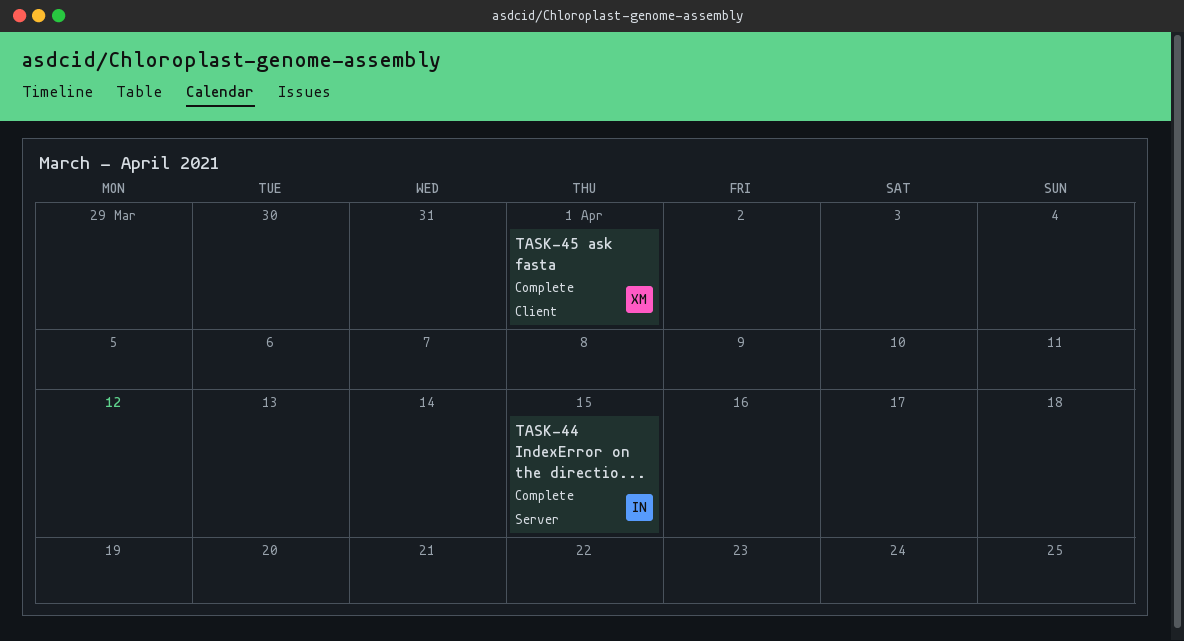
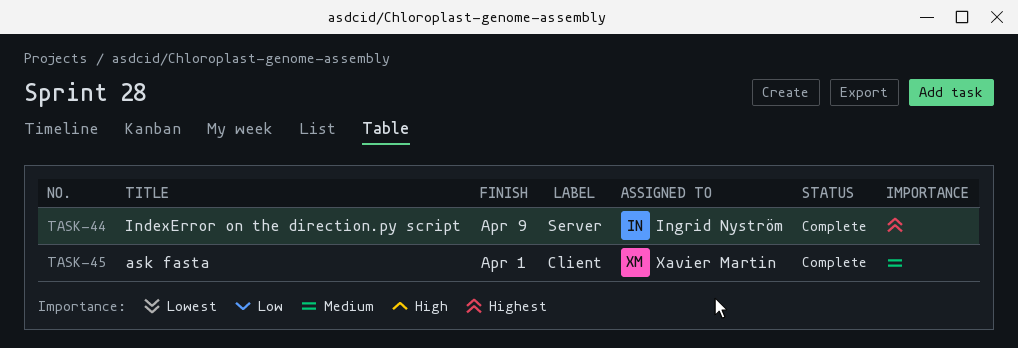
TASK-44, due: Apr 15 -> Apr 9

